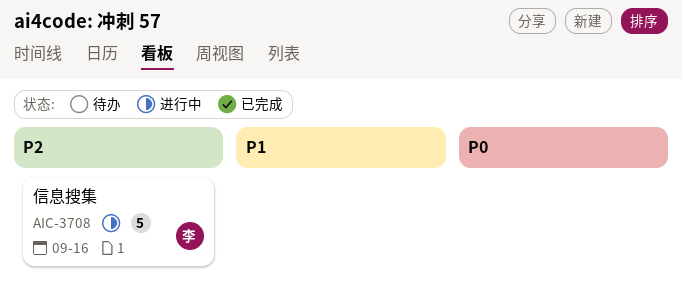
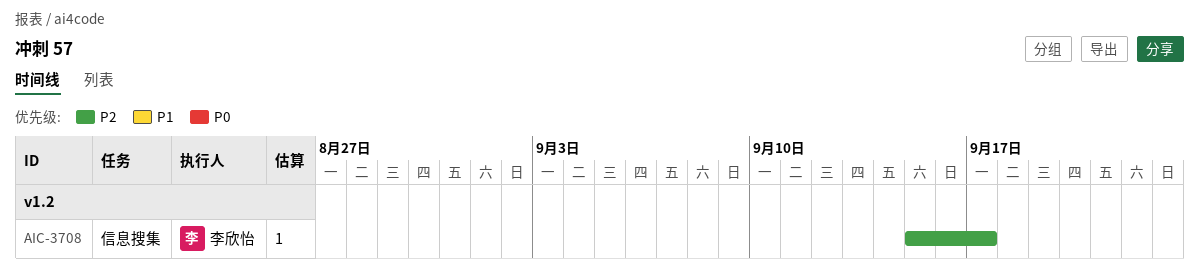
AIC-3708, estimate: 5 -> 1
AIC-3708, due: Sep 16 -> Sep 17

